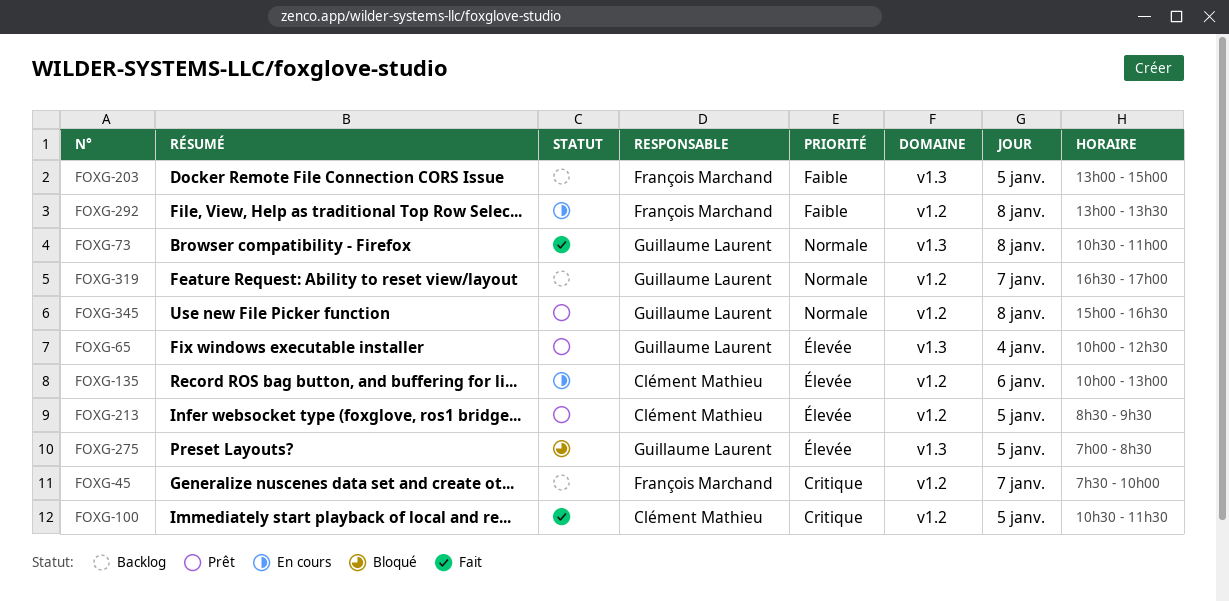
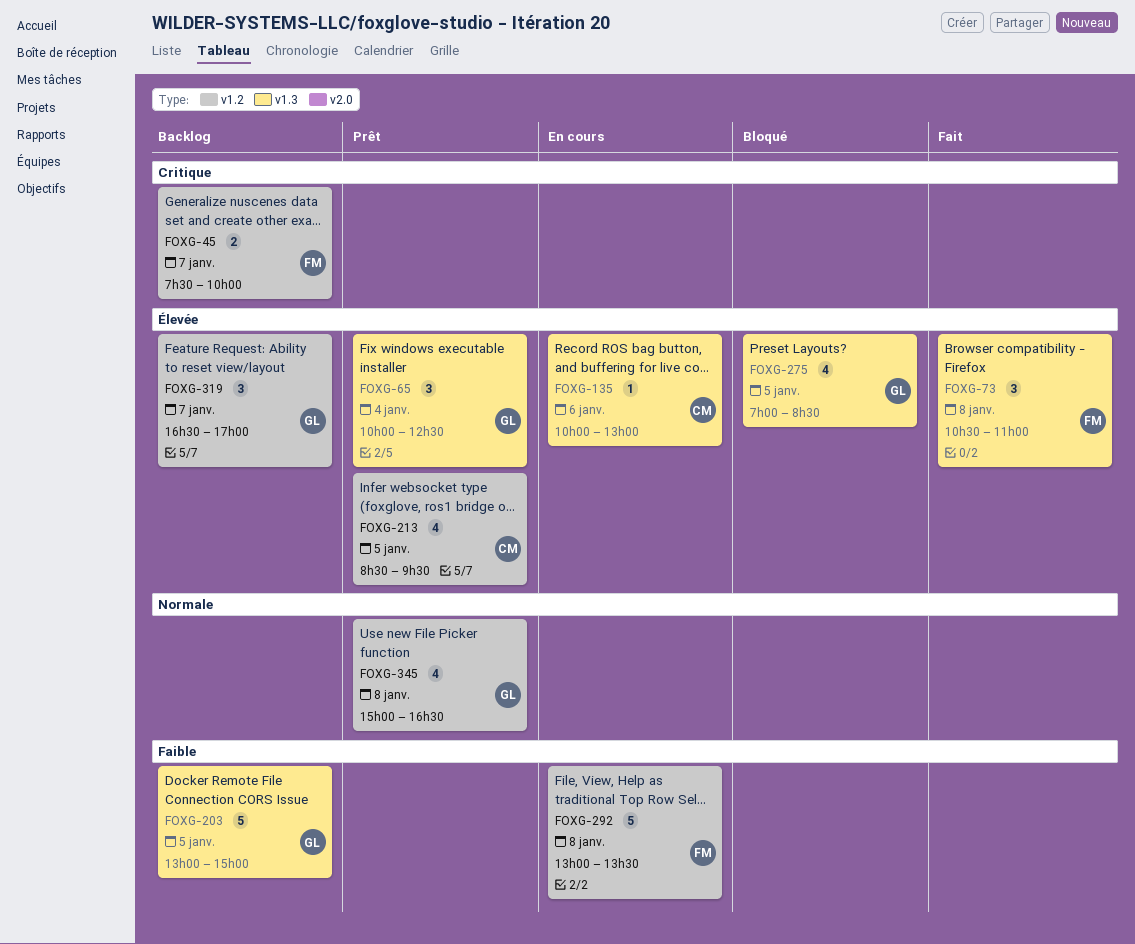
FOXG-73, owner: Guillaume Laurent -> François Marchand
FOXG-73, priority: Normale -> Élevée
FOXG-100: present -> none
FOXG-135, label: v1.2 -> v1.3
FOXG-203, owner: François Marchand -> Guillaume Laurent
FOXG-319, priority: Normale -> Élevée

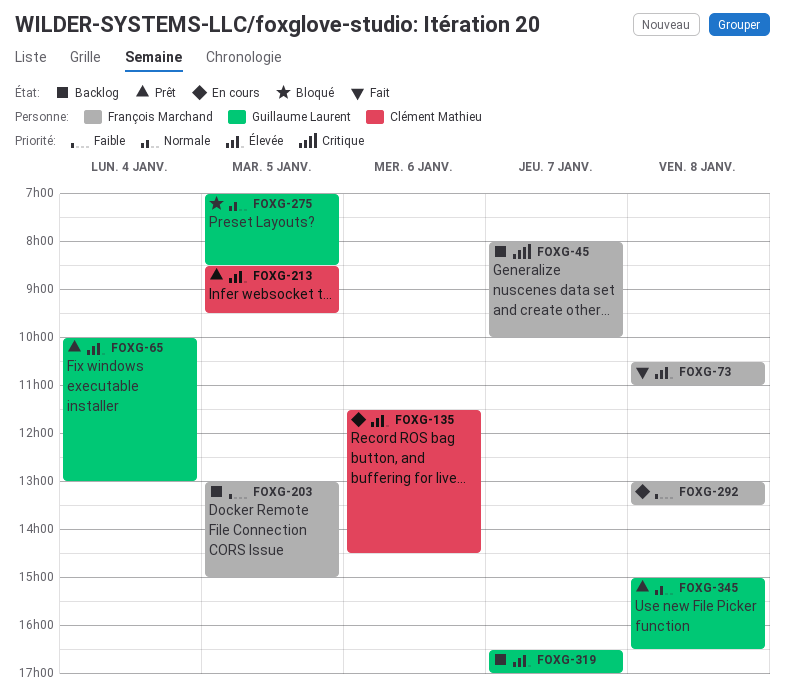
FOXG-45, begins: 07:30 -> 08:00
FOXG-65, ends: 12:30 -> 13:00
FOXG-135, begins: 10:00 -> 11:30
FOXG-135, ends: 13:00 -> 14:30
FOXG-203, owner: Guillaume Laurent -> François Marchand
FOXG-275, priority: Élevée -> Normale

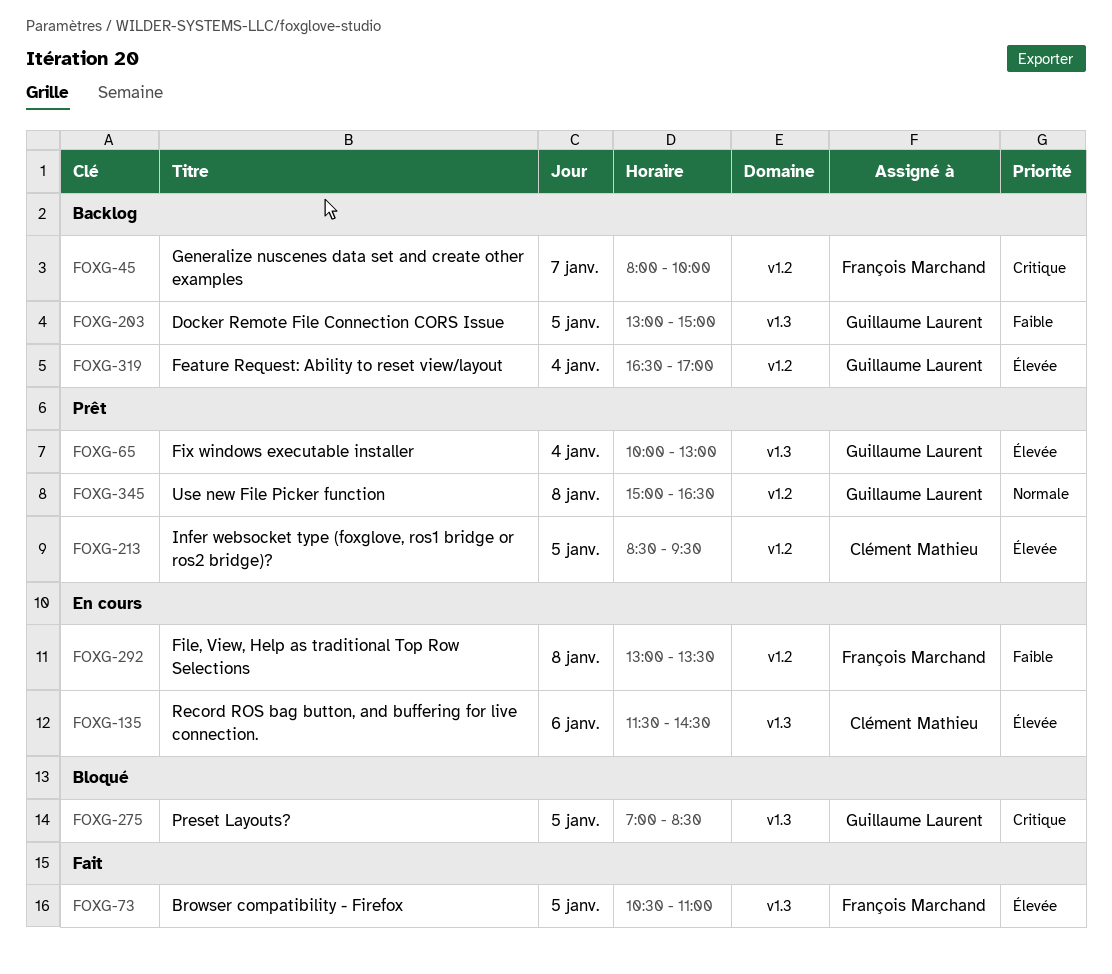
FOXG-73, day: Jan 8 -> Jan 5
FOXG-203, owner: François Marchand -> Guillaume Laurent
FOXG-275, priority: Normale -> Critique
FOXG-319, day: Jan 7 -> Jan 4

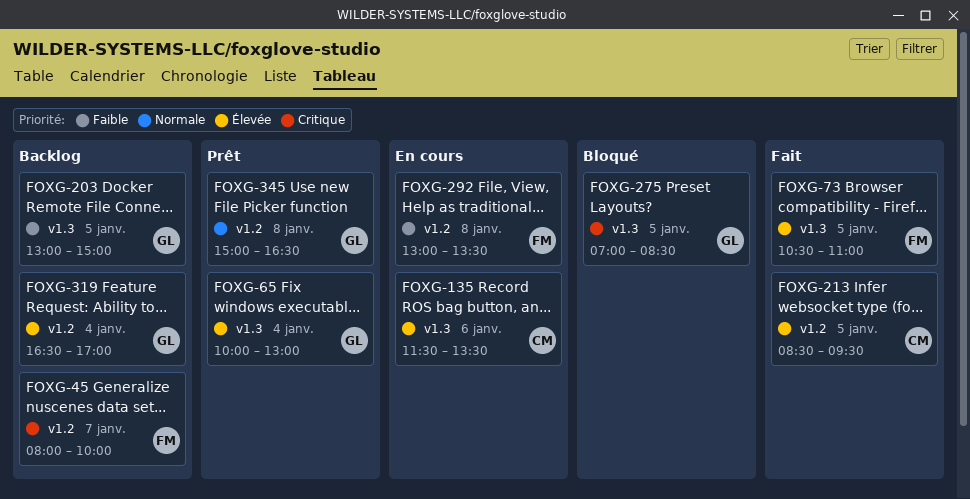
FOXG-135, ends: 14:30 -> 13:30
FOXG-213, status: Prêt -> Fait

